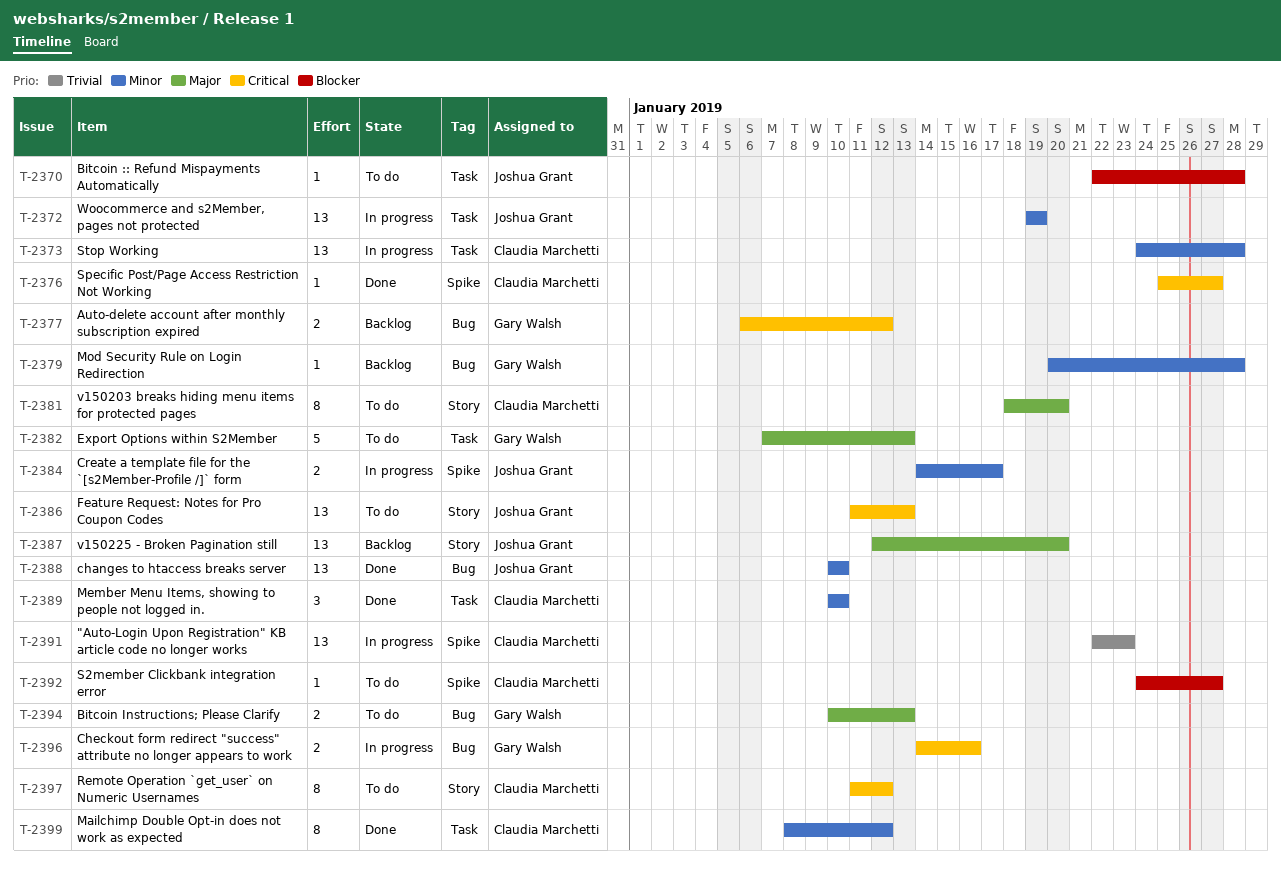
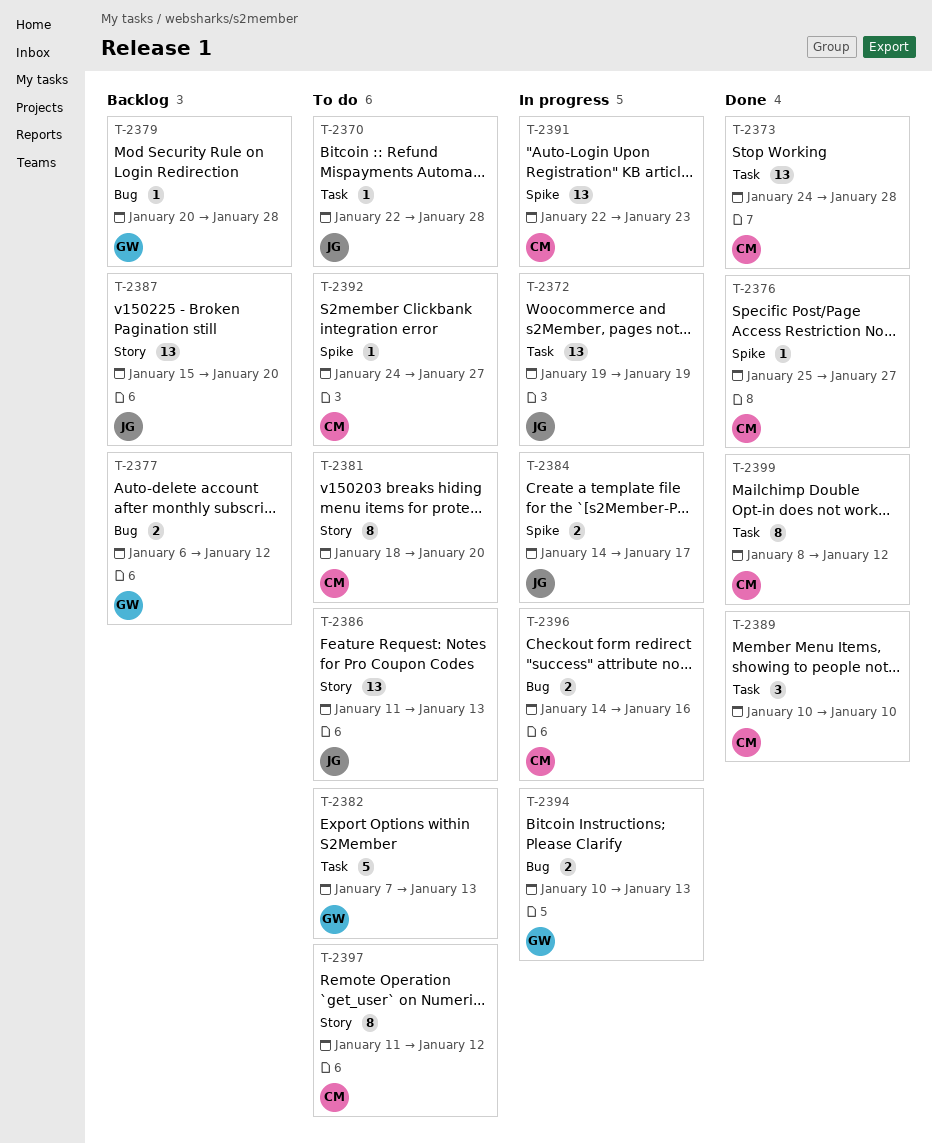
T-2373, status: In progress -> Done
T-2387, start: Jan 12 -> Jan 15
T-2388: present -> none
T-2394, status: To do -> In progress
T-2396, owner: Gary Walsh -> Claudia Marchetti

